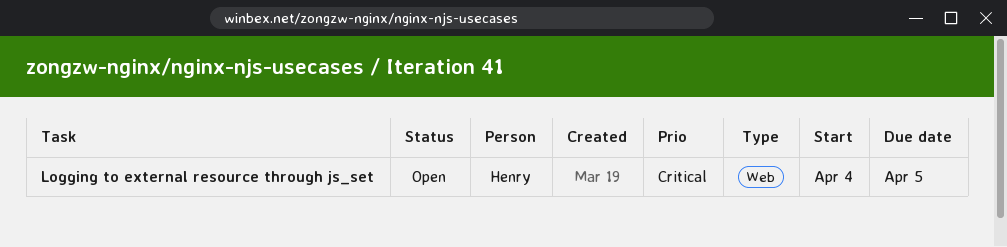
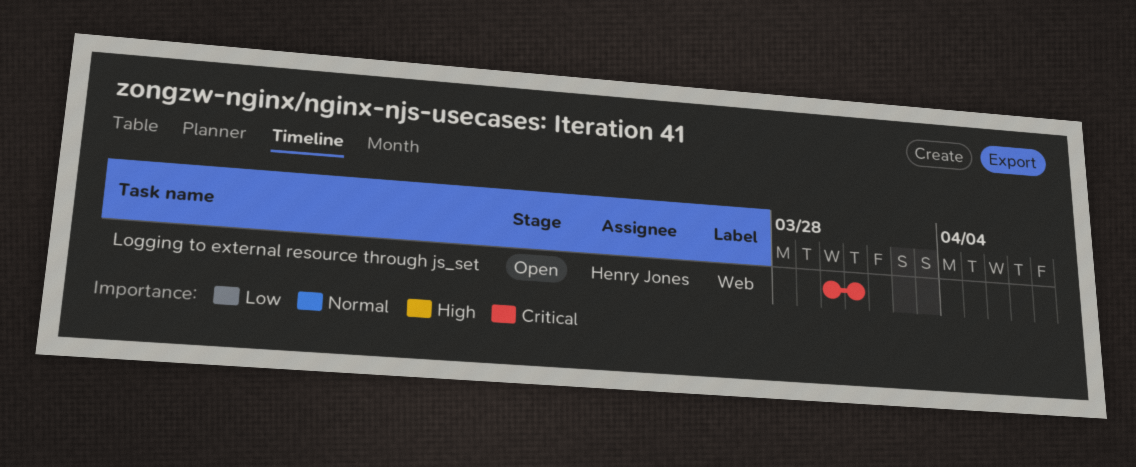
Logging to external resource through js_set, start: Apr 4 -> Mar 30
Logging to external resource through js_set, due: Apr 5 -> Mar 31

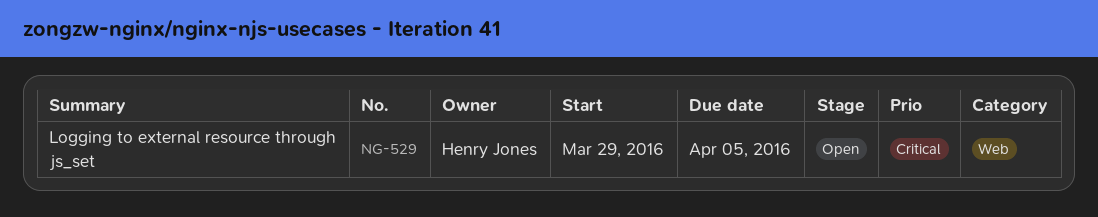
Logging to external resource through js_set, start: Mar 30 -> Mar 29
Logging to external resource through js_set, due: Mar 31 -> Apr 5

